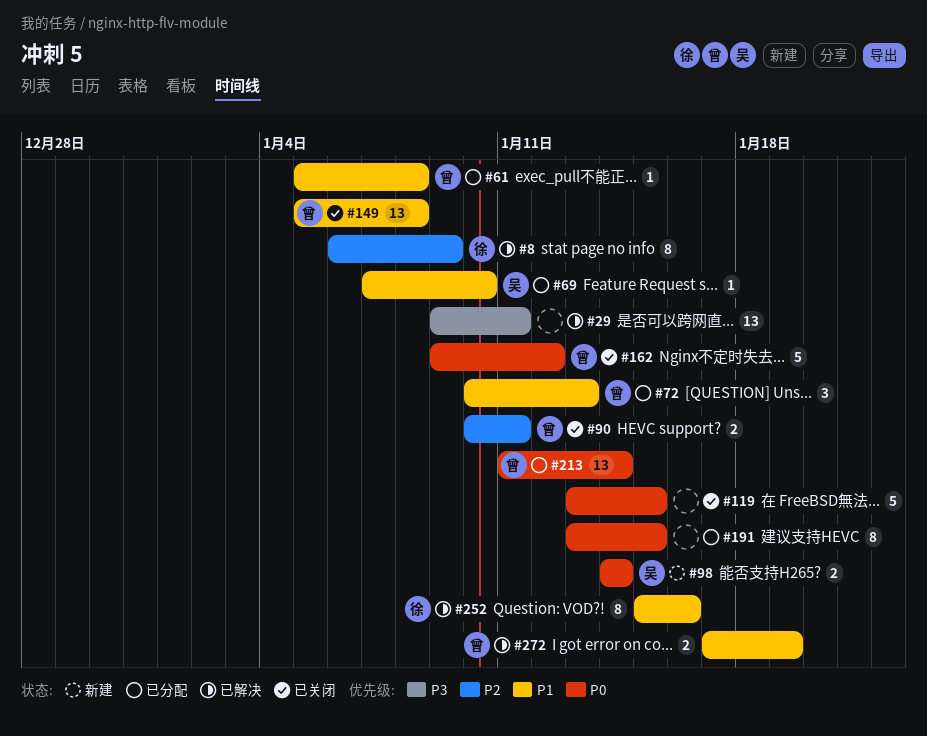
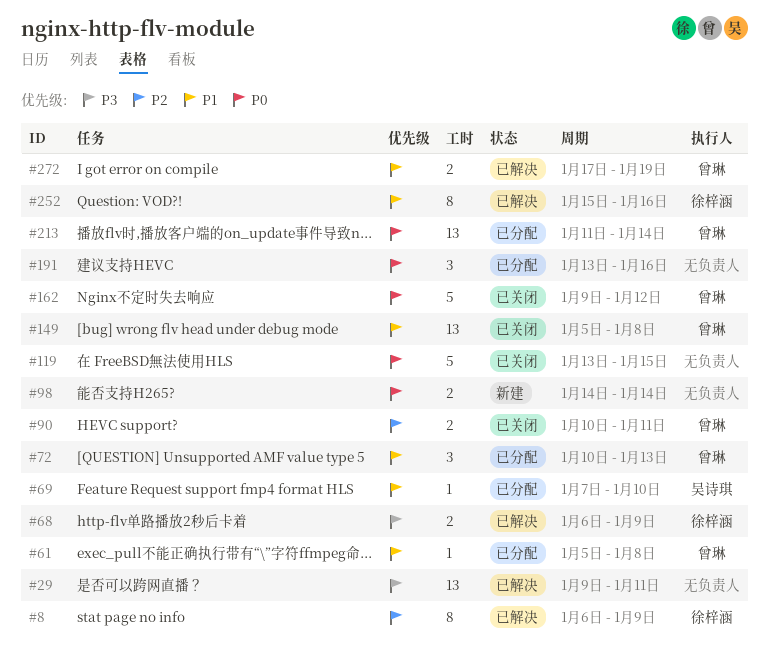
#68: none -> present
#98, owner: 吴诗琪 -> none
#191, estimate: 8 -> 3
#191, due: Jan 15 -> Jan 16

